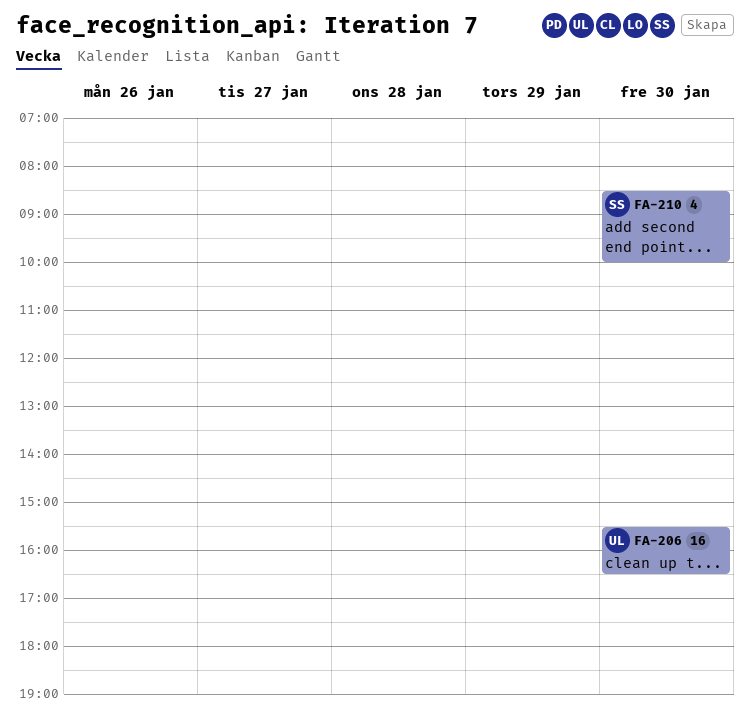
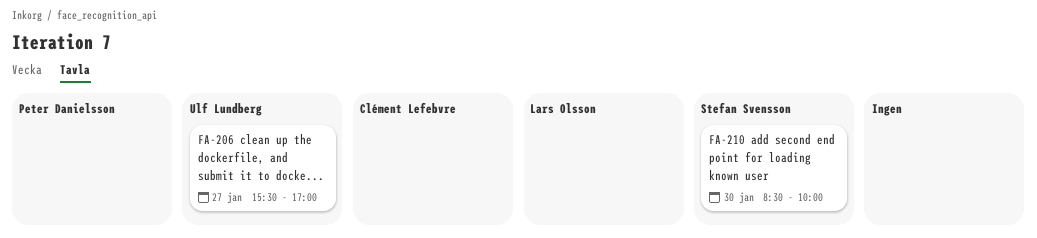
FA-206, day: Jan 30 -> Jan 27
FA-206, ends: 16:30 -> 17:00

